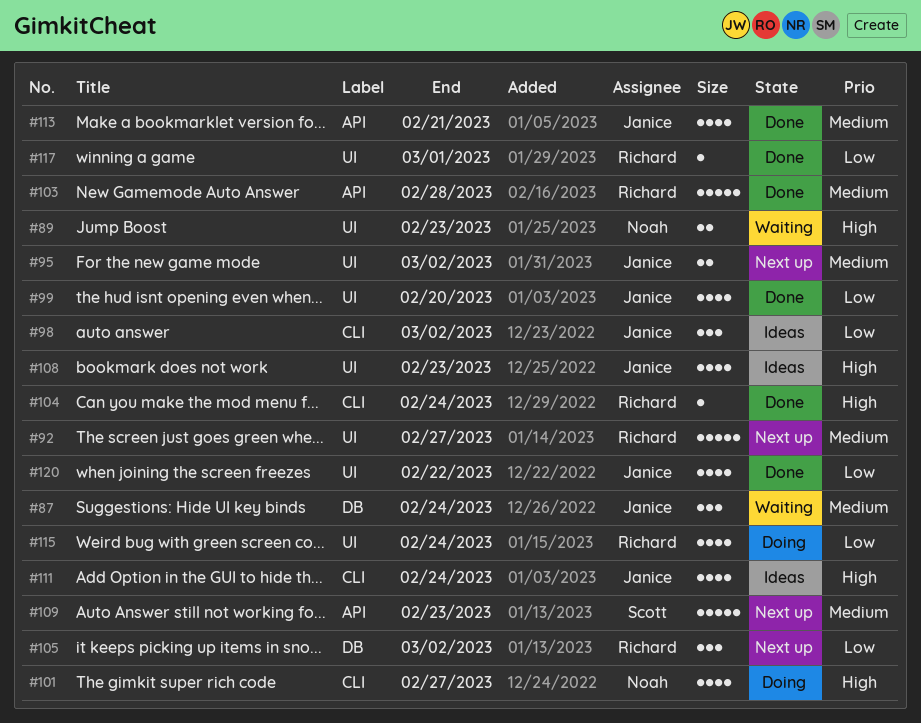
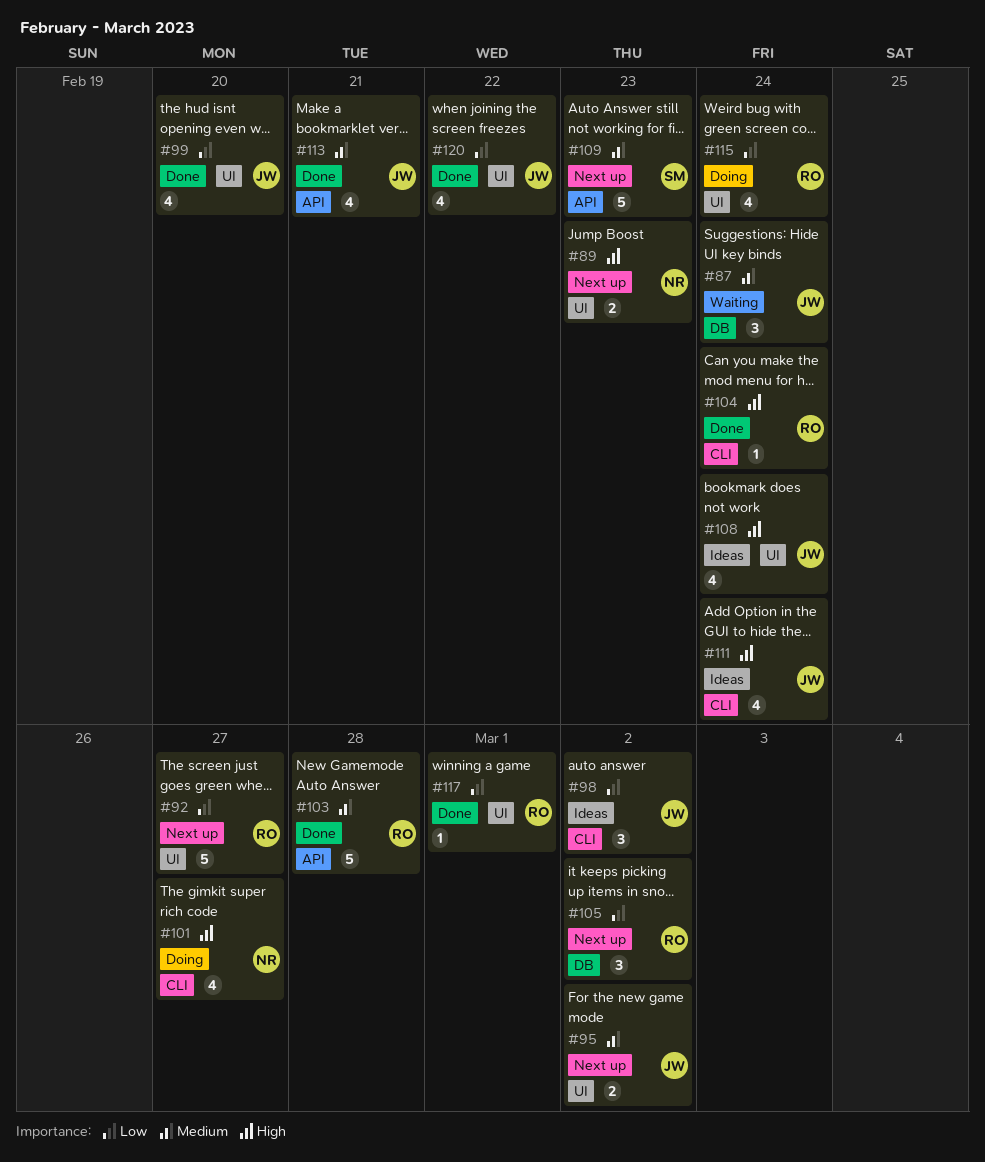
#89, status: Waiting -> Next up
#92, priority: Medium -> Low
#108, due: Feb 23 -> Feb 24

